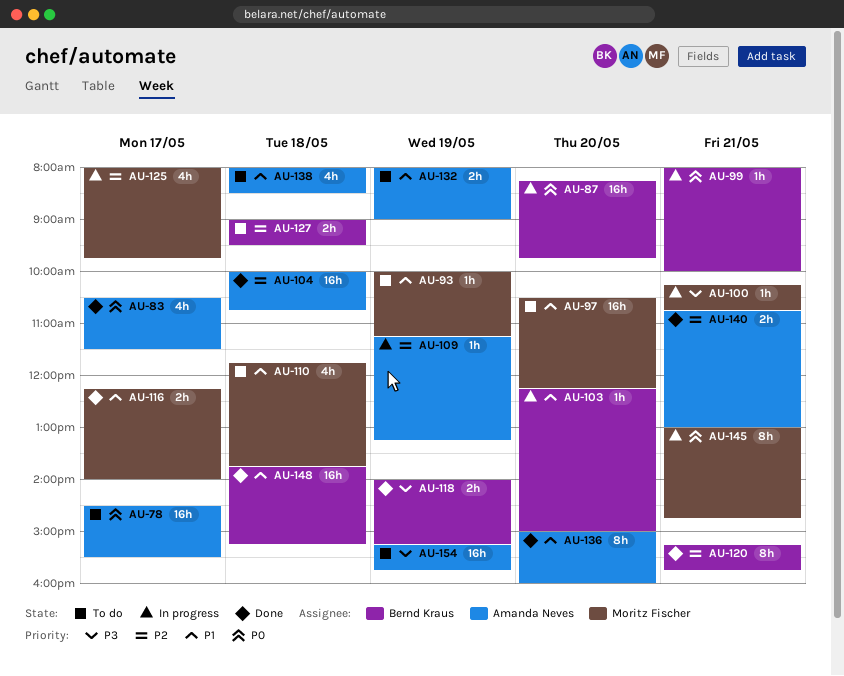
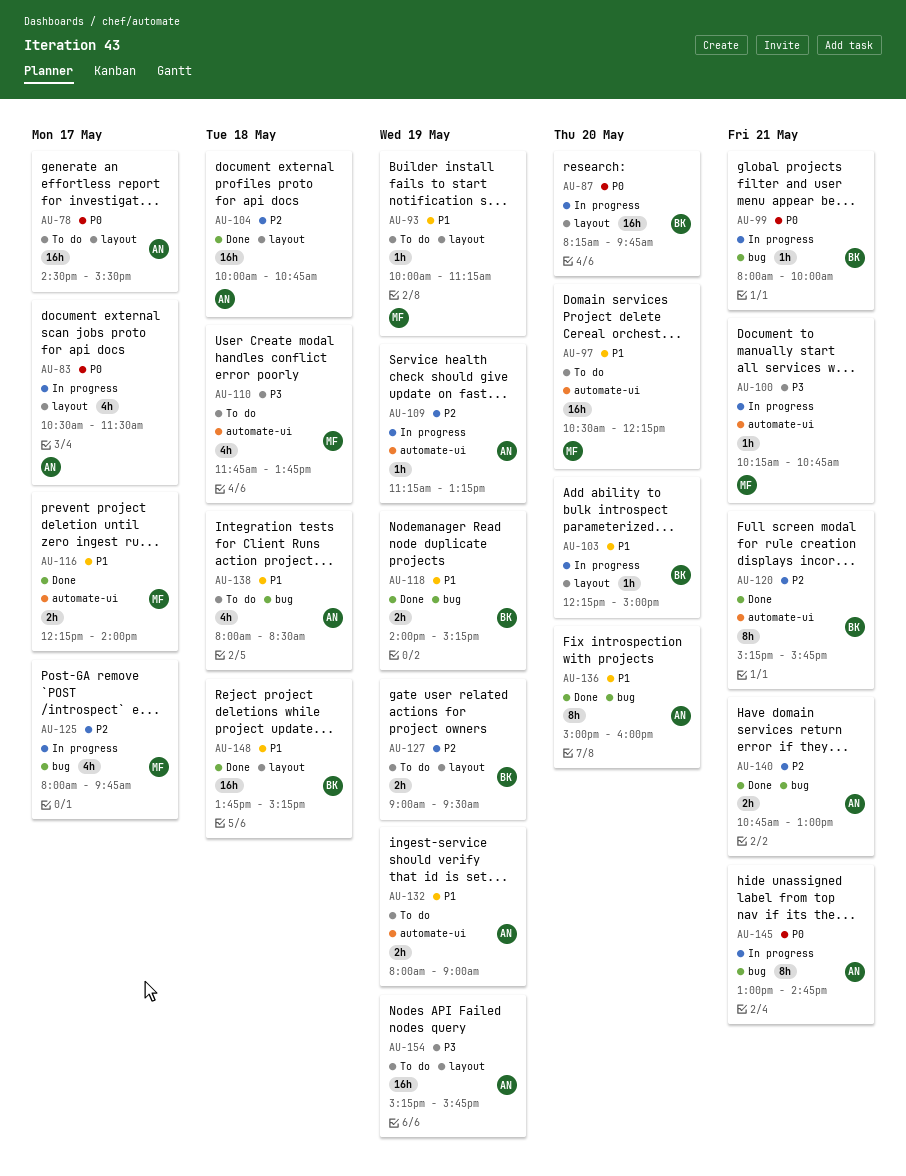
AU-83, status: Done -> In progress
AU-110, priority: P1 -> P3
AU-118, priority: P3 -> P1
AU-127, day: May 18 -> May 19
AU-145, owner: Moritz Fischer -> Amanda Neves

